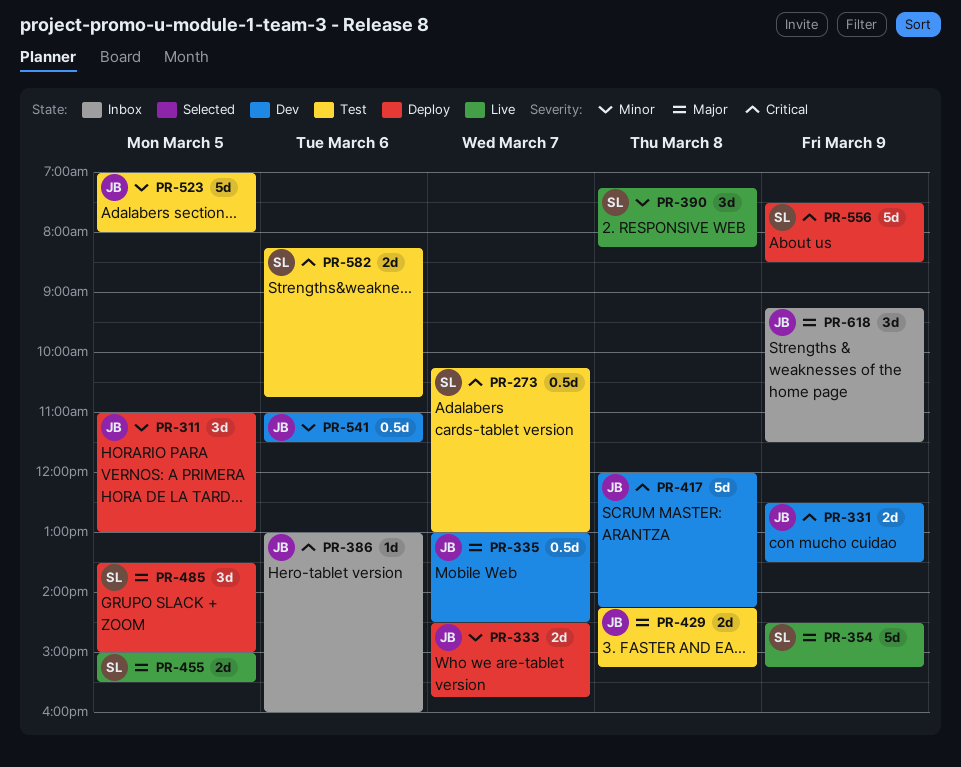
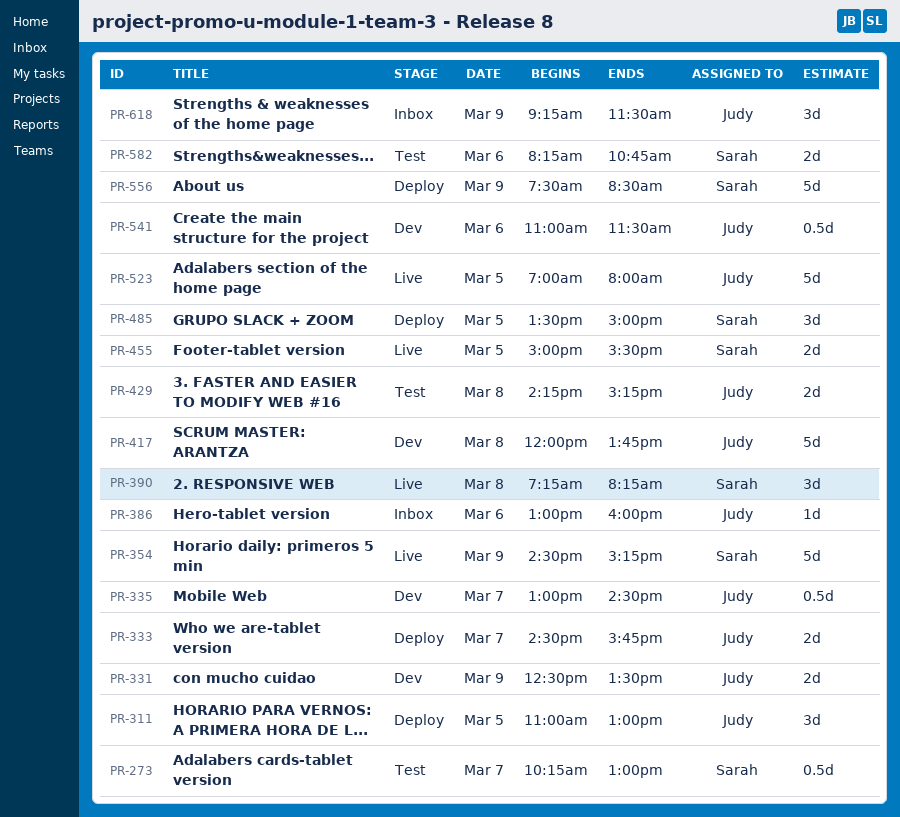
PR-417, ends: 14:15 -> 13:45
PR-523, status: Test -> Live

